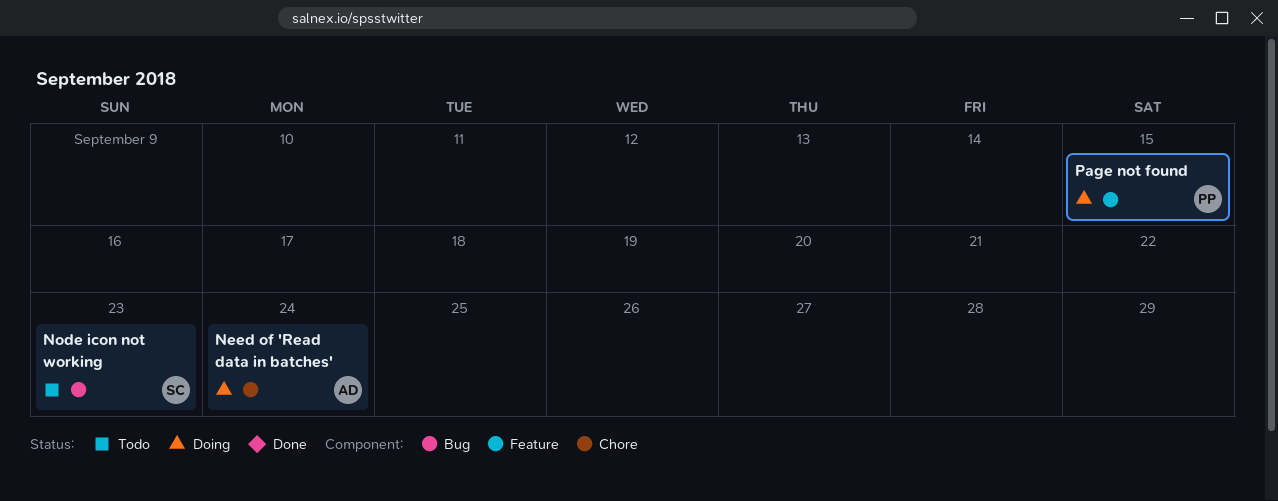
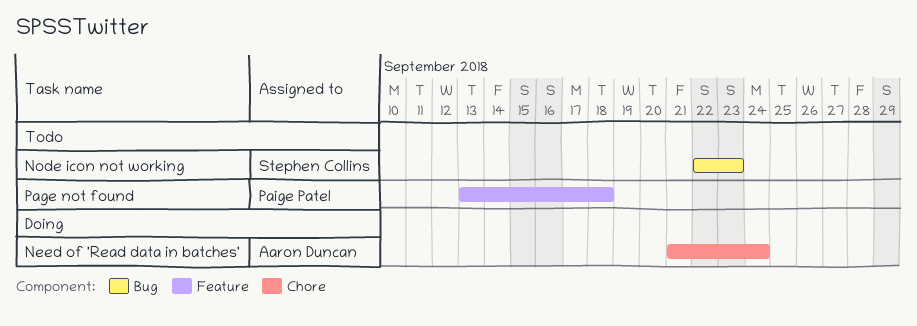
Page not found, status: Doing -> Todo
Page not found, due: Sep 15 -> Sep 18

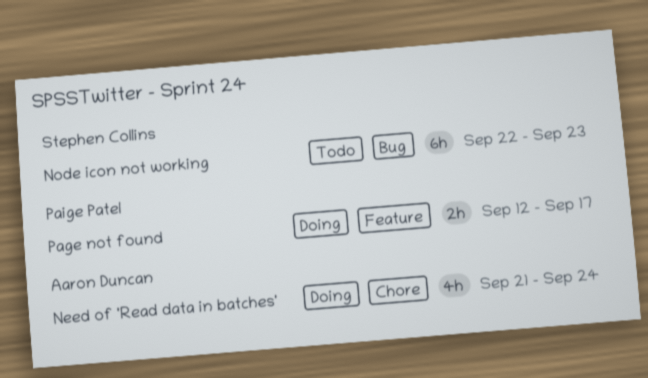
Page not found, status: Todo -> Doing
Page not found, start: Sep 13 -> Sep 12
Page not found, due: Sep 18 -> Sep 17

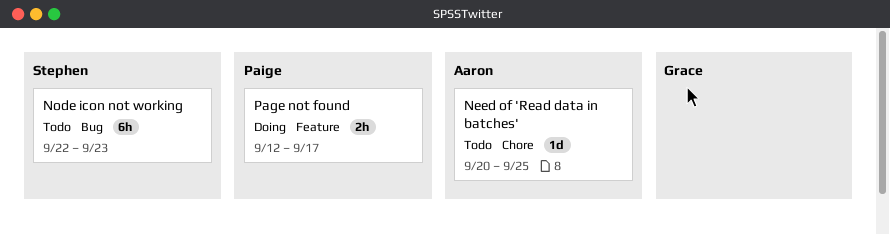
Need of 'Read data in batches', status: Doing -> Todo
Need of 'Read data in batches', estimate: 4h -> 1d
Need of 'Read data in batches', start: Sep 21 -> Sep 20
Need of 'Read data in batches', due: Sep 24 -> Sep 25

